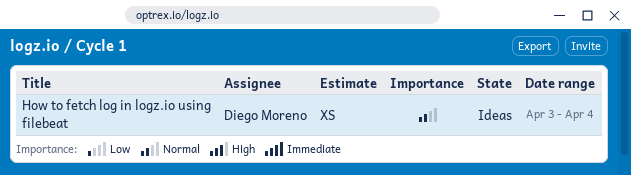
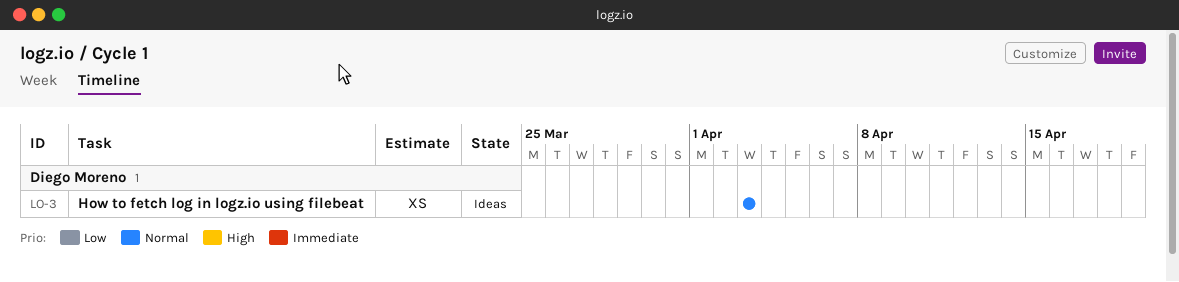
How to fetch log in logz.io using filebeat, due: Apr 4 -> Apr 3

